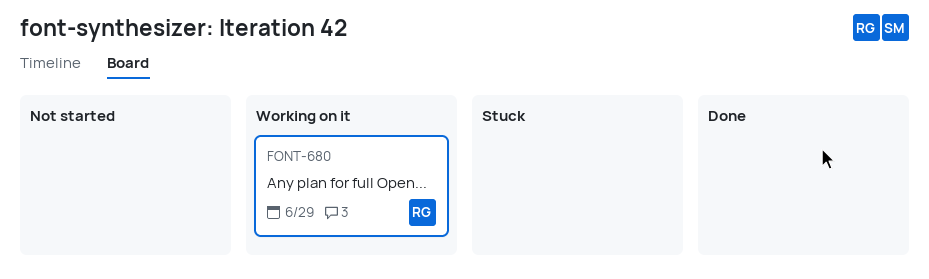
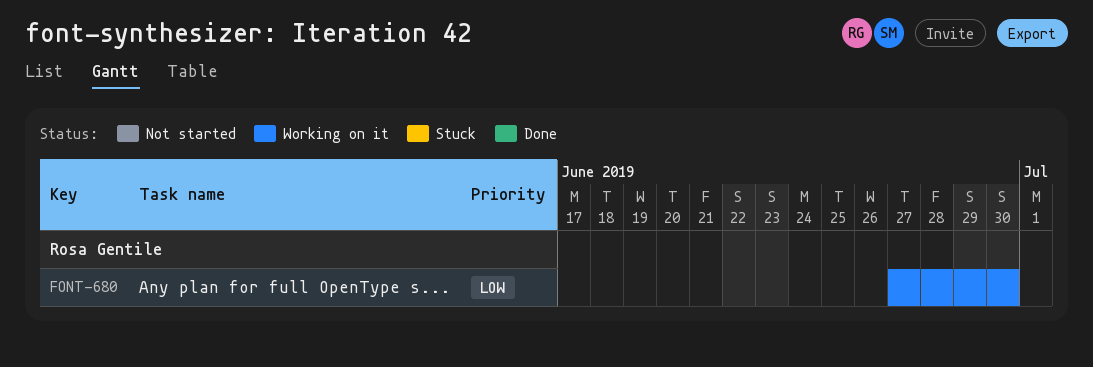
FONT-680, due: Jun 29 -> Jun 30

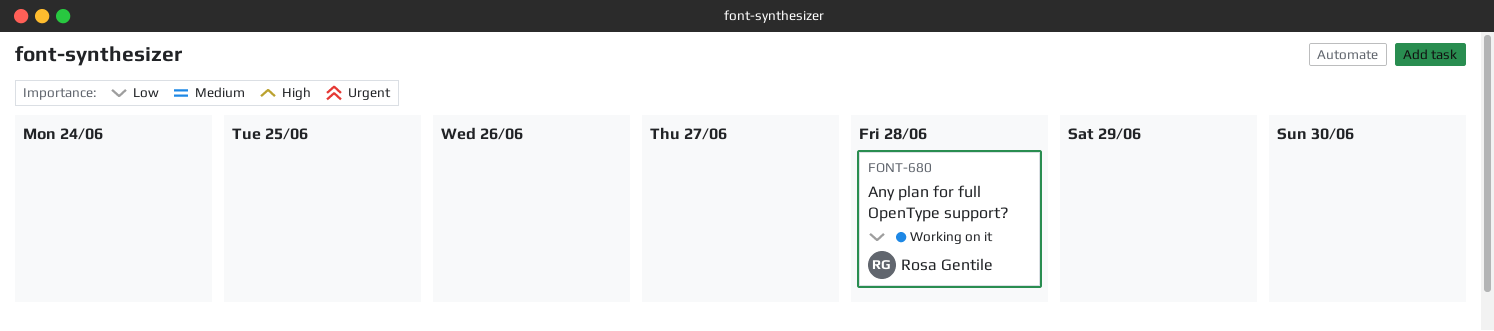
FONT-680, due: Jun 30 -> Jun 28

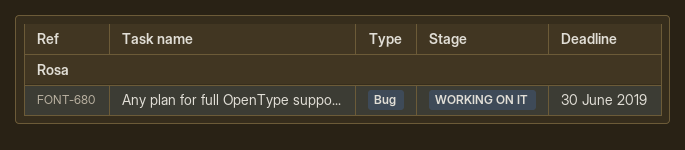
FONT-680, due: Jun 28 -> Jun 30

